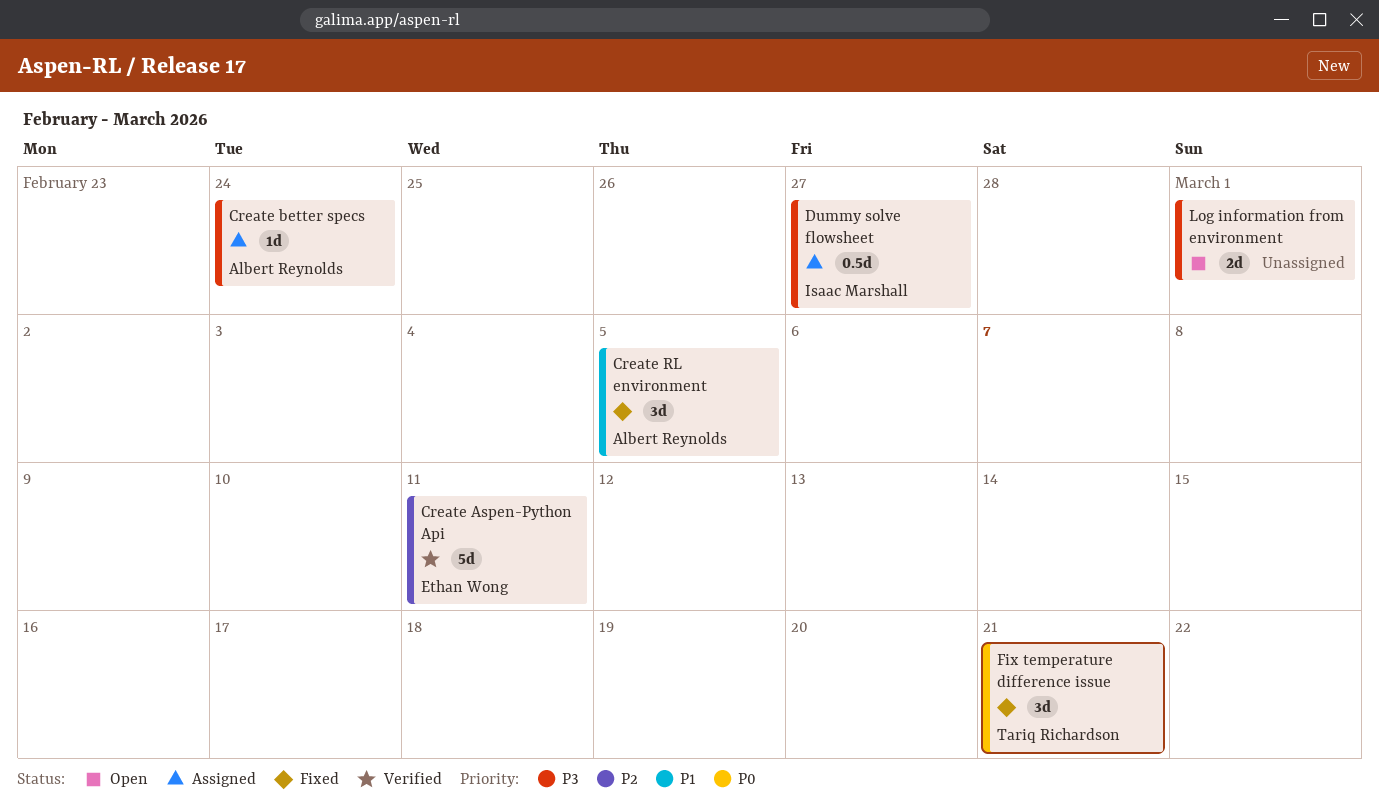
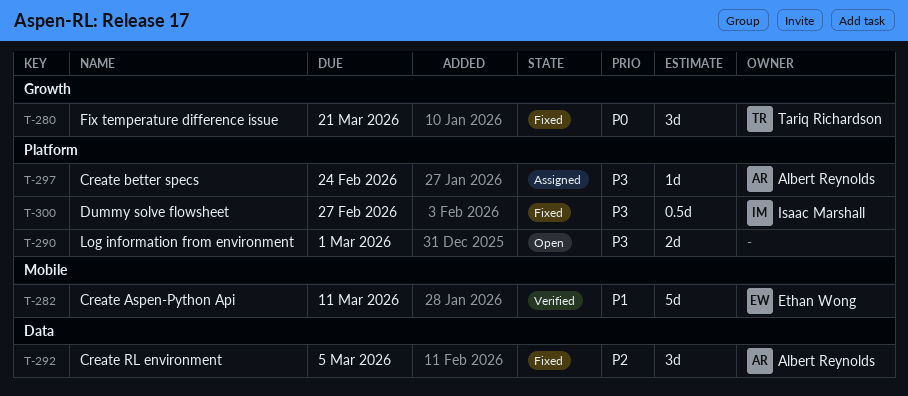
Create Aspen-Python Api, priority: P2 -> P1
Create RL environment, priority: P1 -> P2
Dummy solve flowsheet, status: Assigned -> Fixed

